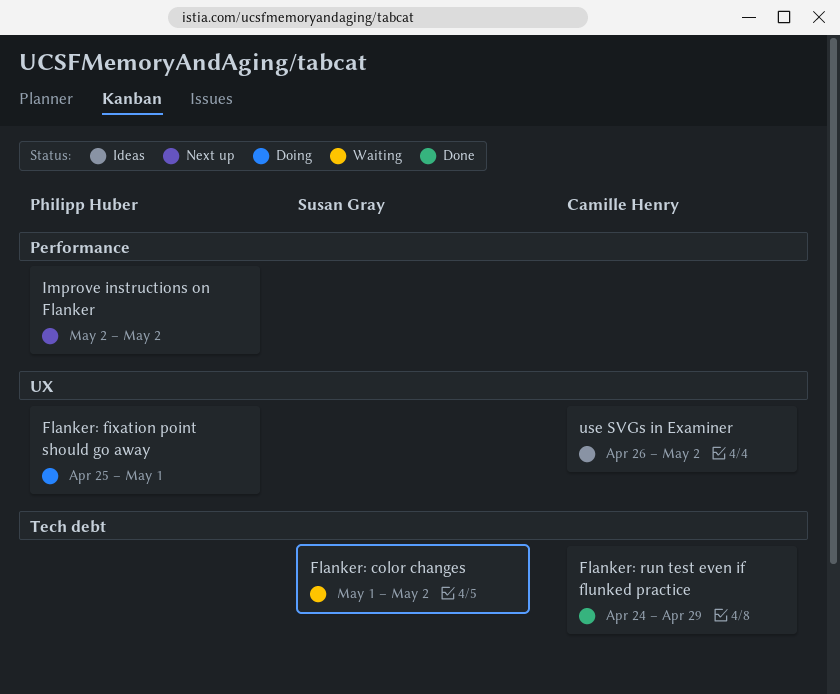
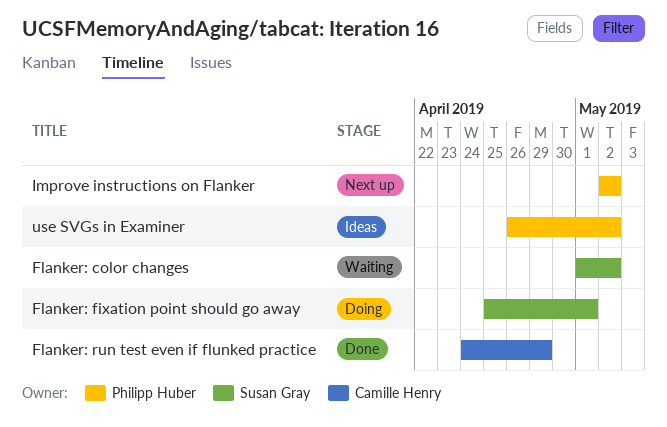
Flanker: fixation point should go away, owner: Philipp Huber -> Susan Gray
use SVGs in Examiner, owner: Camille Henry -> Philipp Huber

